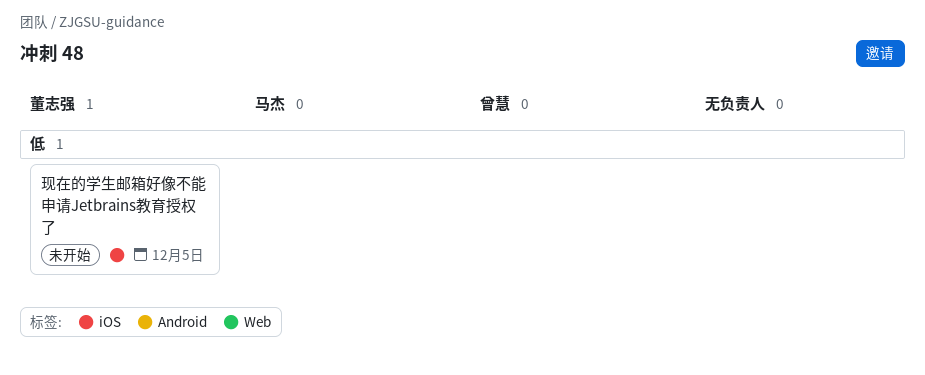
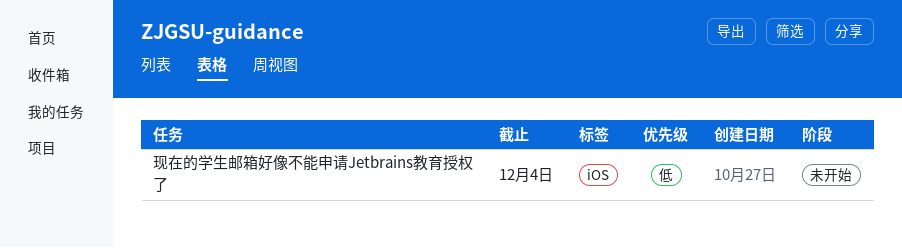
现在的学生邮箱好像不能申请Jetbrains教育授权了, due: Dec 5 -> Dec 4

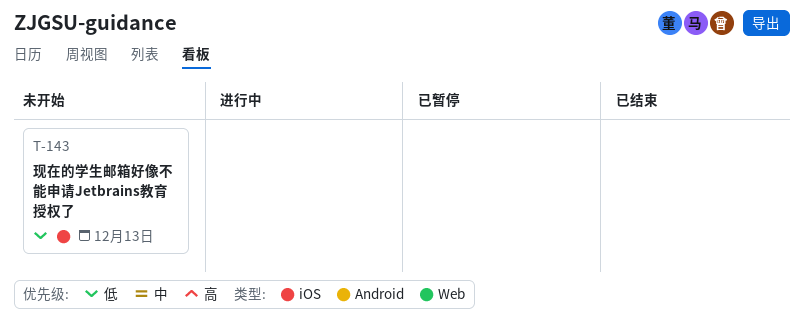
现在的学生邮箱好像不能申请Jetbrains教育授权了, due: Dec 4 -> Dec 13

